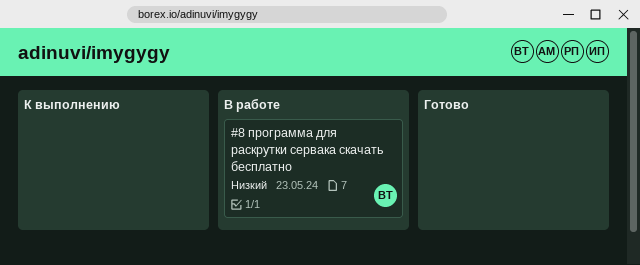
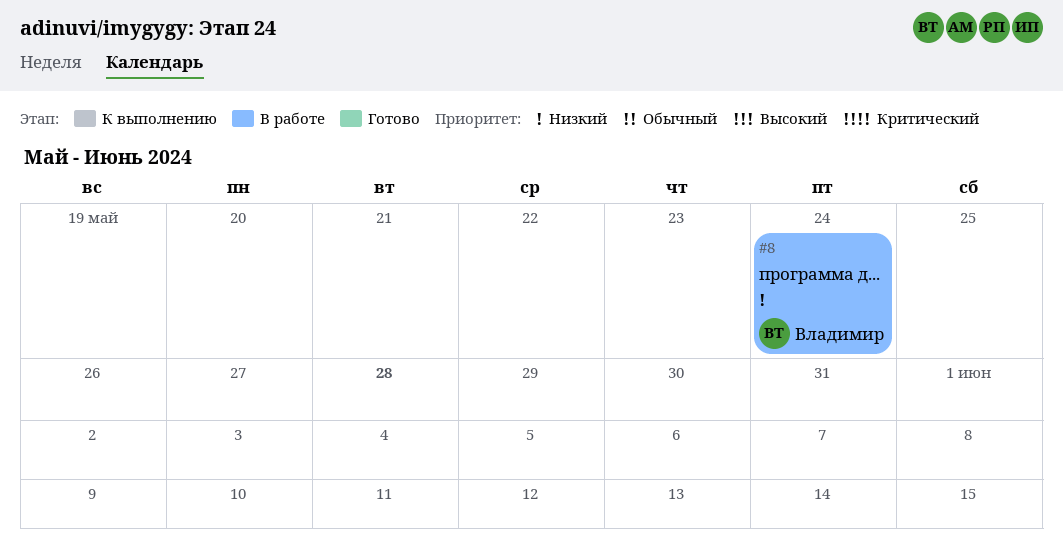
#8, due: May 23 -> May 24

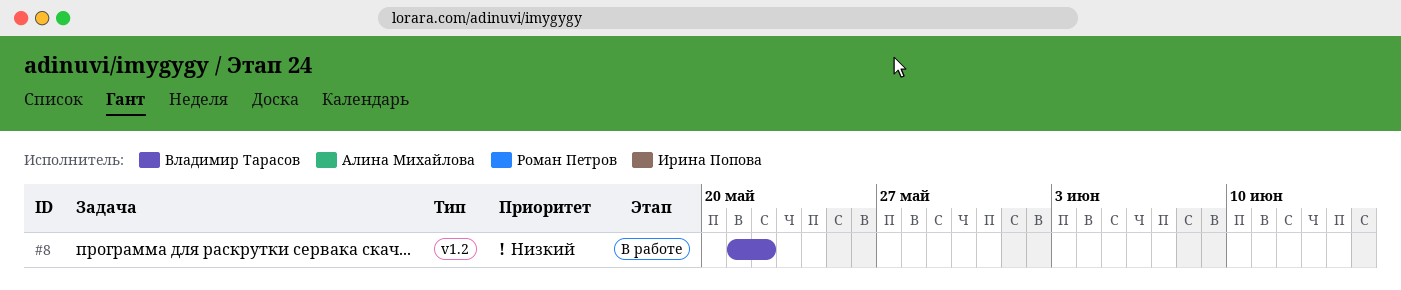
#8, due: May 24 -> May 22

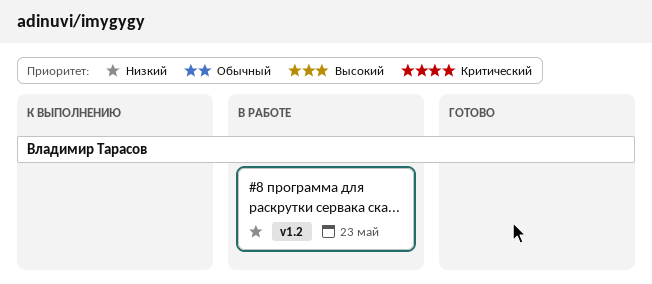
#8, due: May 22 -> May 23

